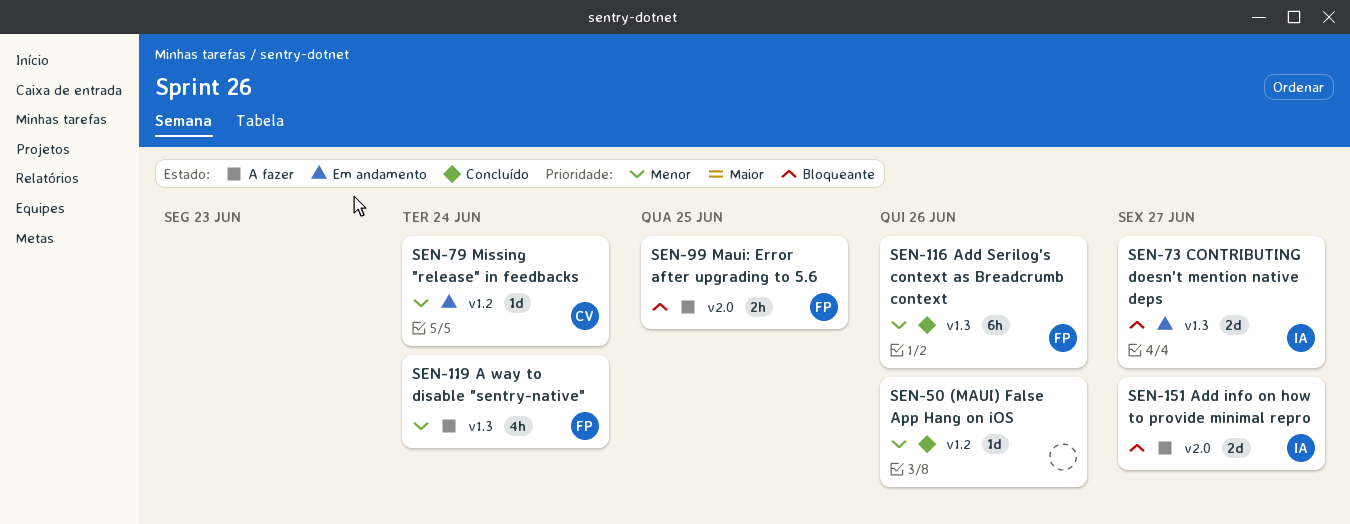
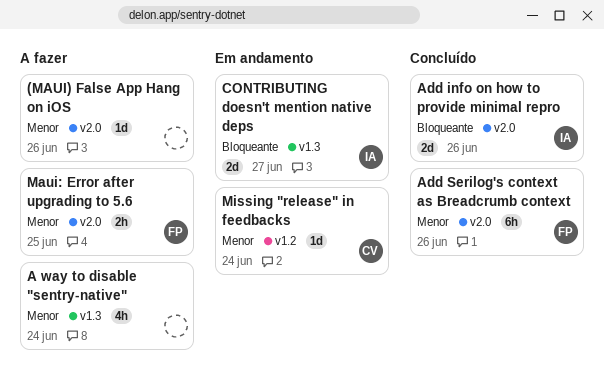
(MAUI) False App Hang on iOS, status: Concluído -> A fazer
(MAUI) False App Hang on iOS, label: v1.2 -> v2.0
A way to disable "sentry-native", owner: FP -> none
Add info on how to provide minimal repro, status: A fazer -> Concluído
Add info on how to provide minimal repro, due: Jun 27 -> Jun 26
Add Serilog's context as Breadcrumb context, label: v1.3 -> v2.0
Maui: Error after upgrading to 5.6, priority: Bloqueante -> Menor

